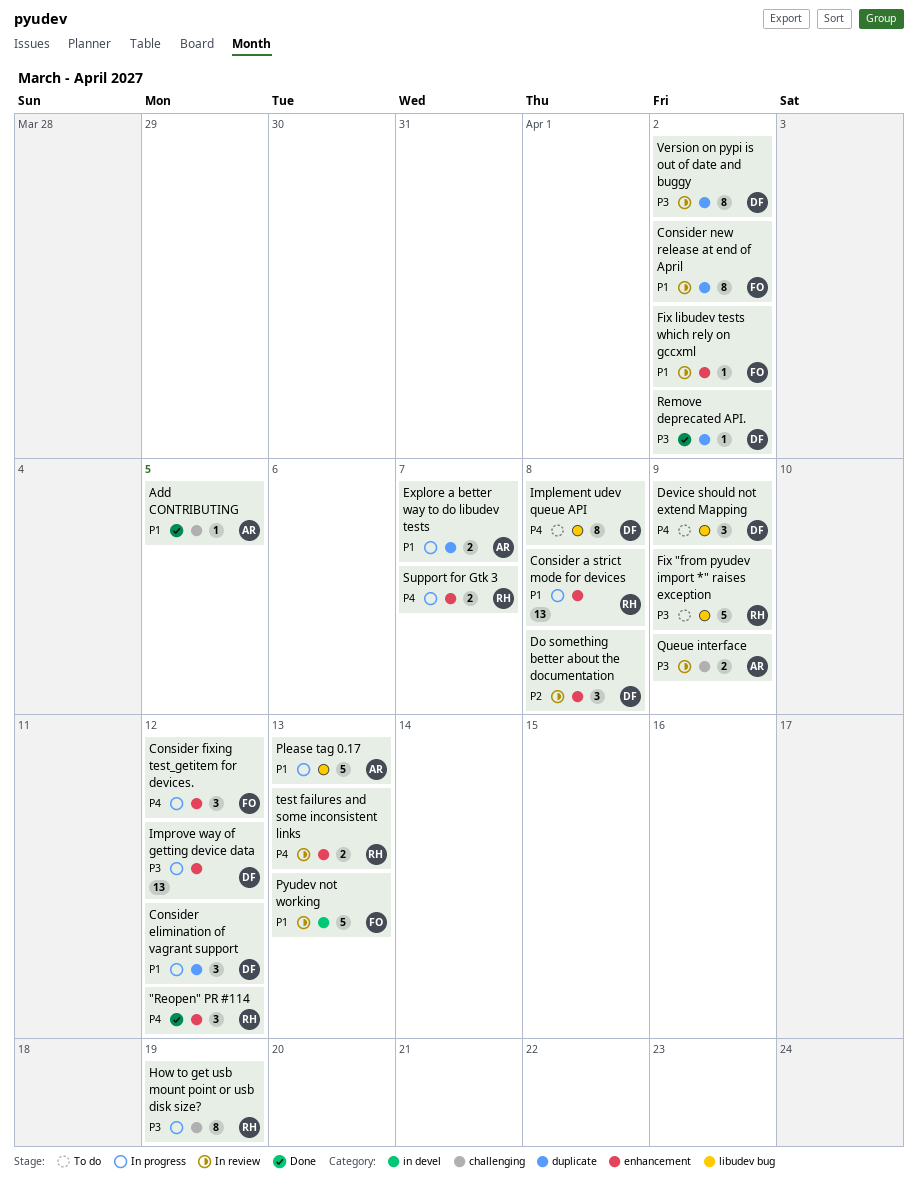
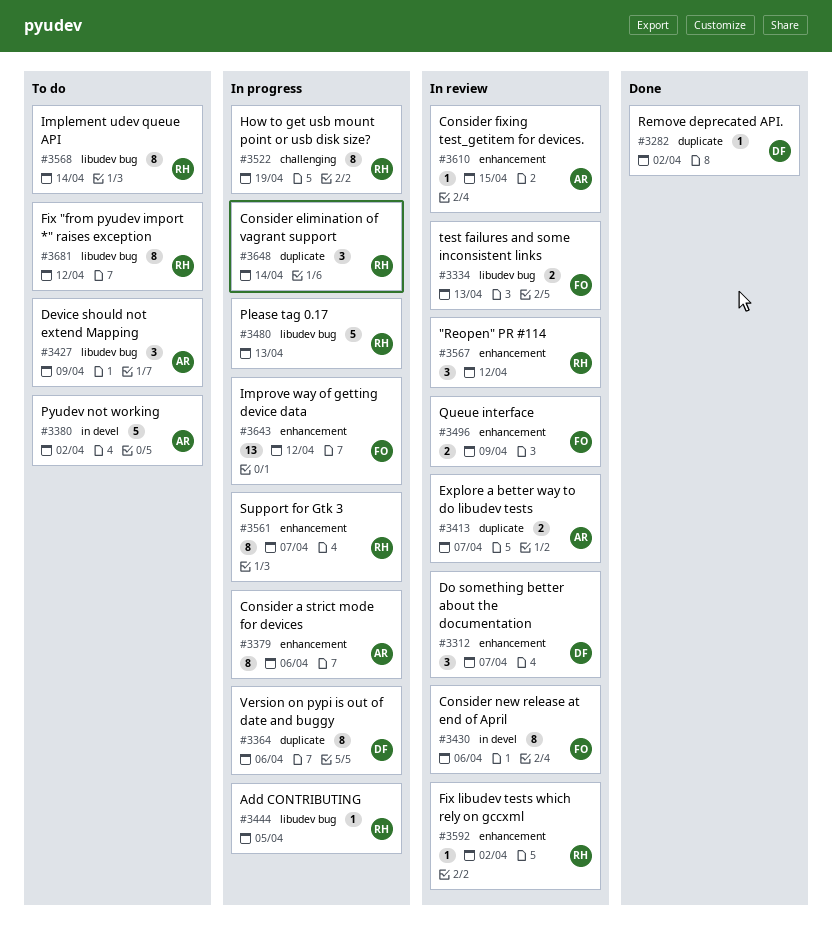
"Reopen" PR #114, status: Done -> In review
Add CONTRIBUTING, status: Done -> In progress
Add CONTRIBUTING, owner: AR -> RH
Add CONTRIBUTING, label: challenging -> libudev bug
Consider a strict mode for devices, owner: RH -> AR
Consider a strict mode for devices, estimate: 13 -> 8
Consider a strict mode for devices, due: Apr 8 -> Apr 6
Consider elimination of vagrant support, owner: DF -> RH
Consider elimination of vagrant support, due: Apr 12 -> Apr 14
Consider fixing test_getitem for devices., status: In progress -> In review
Consider fixing test_getitem for devices., owner: FO -> AR
Consider fixing test_getitem for devices., estimate: 3 -> 1
Consider fixing test_getitem for devices., due: Apr 12 -> Apr 15
Consider new release at end of April, label: duplicate -> in devel
Consider new release at end of April, due: Apr 2 -> Apr 6
Device should not extend Mapping, owner: DF -> AR
Do something better about the documentation, due: Apr 8 -> Apr 7
Explore a better way to do libudev tests, status: In progress -> In review
Fix "from pyudev import *" raises exception, estimate: 5 -> 8
Fix "from pyudev import *" raises exception, due: Apr 9 -> Apr 12
Fix libudev tests which rely on gccxml, owner: FO -> RH
Implement udev queue API, owner: DF -> RH
Implement udev queue API, due: Apr 8 -> Apr 14
Improve way of getting device data, owner: DF -> FO
Please tag 0.17, owner: AR -> RH
Pyudev not working, status: In review -> To do
Pyudev not working, owner: FO -> AR
Pyudev not working, due: Apr 13 -> Apr 2
Queue interface, owner: AR -> FO
Queue interface, label: challenging -> enhancement
Support for Gtk 3, estimate: 2 -> 8
test failures and some inconsistent links, owner: RH -> FO
test failures and some inconsistent links, label: enhancement -> libudev bug
Version on pypi is out of date and buggy, status: In review -> In progress
Version on pypi is out of date and buggy, due: Apr 2 -> Apr 6

